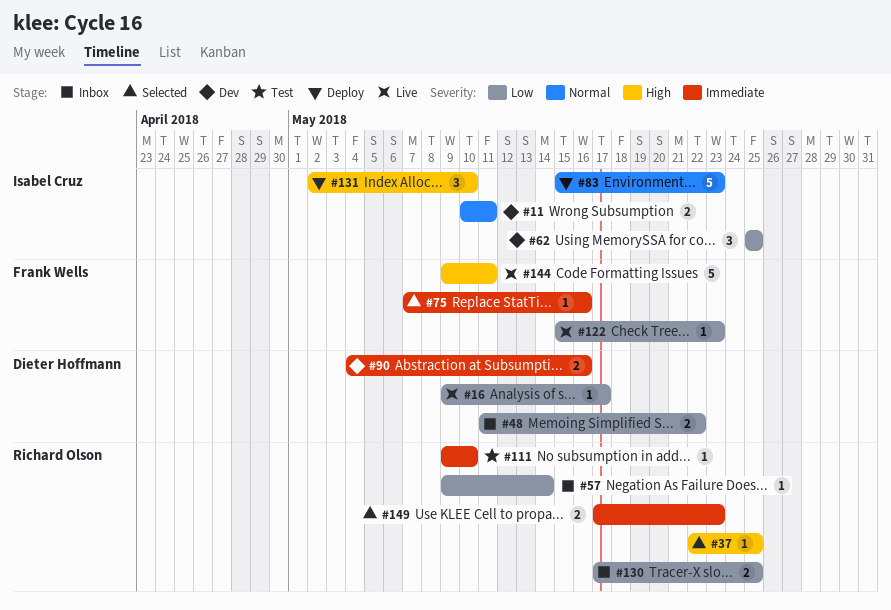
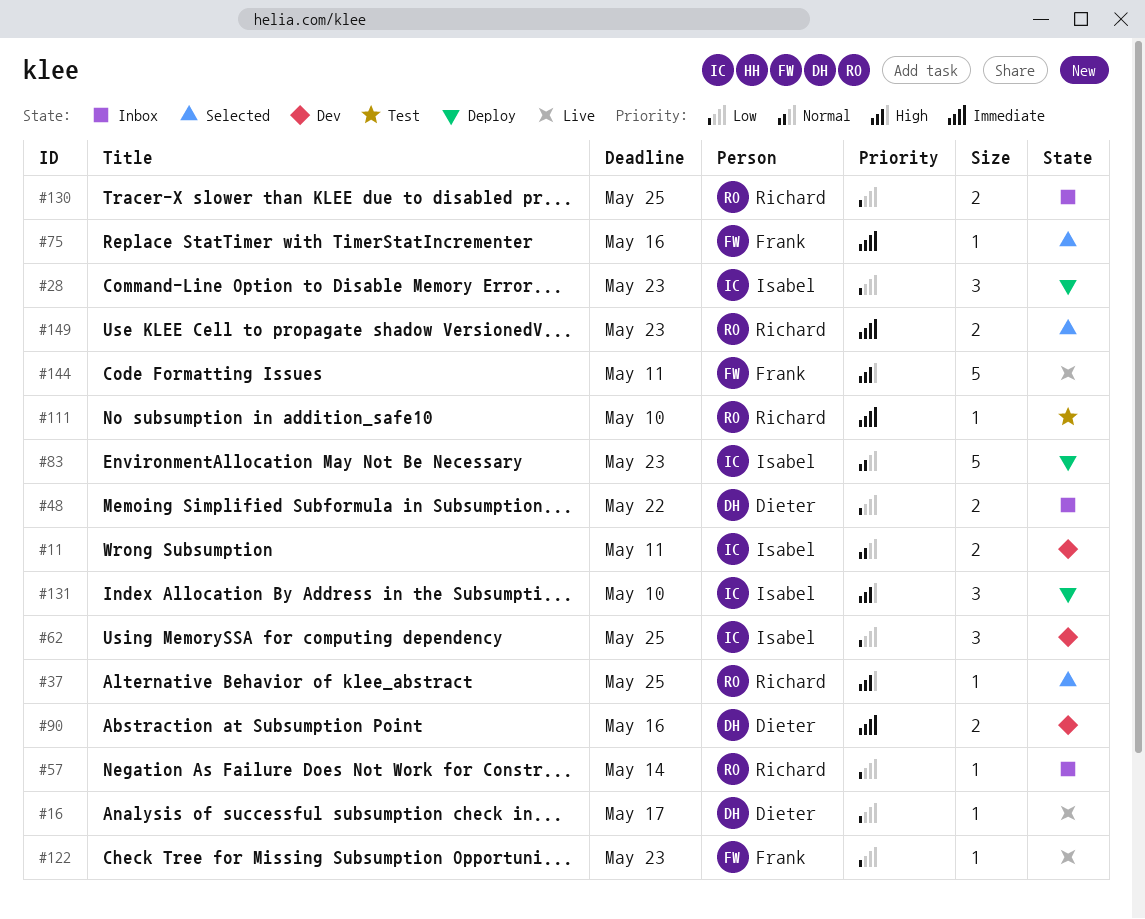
#28: none -> present

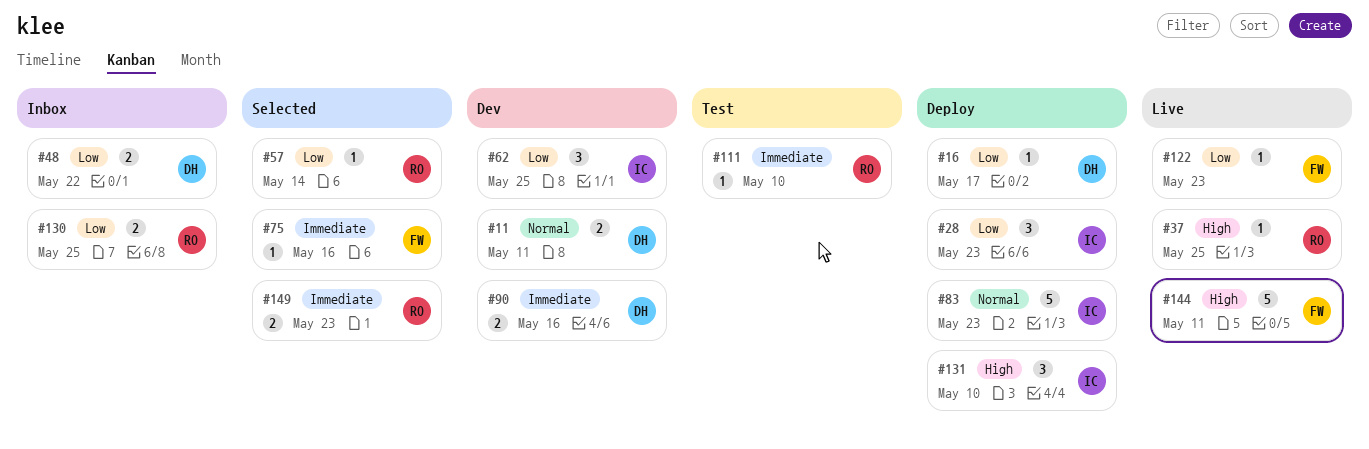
#11, owner: Isabel -> Dieter
#16, status: Live -> Deploy
#37, status: Selected -> Live
#57, status: Inbox -> Selected

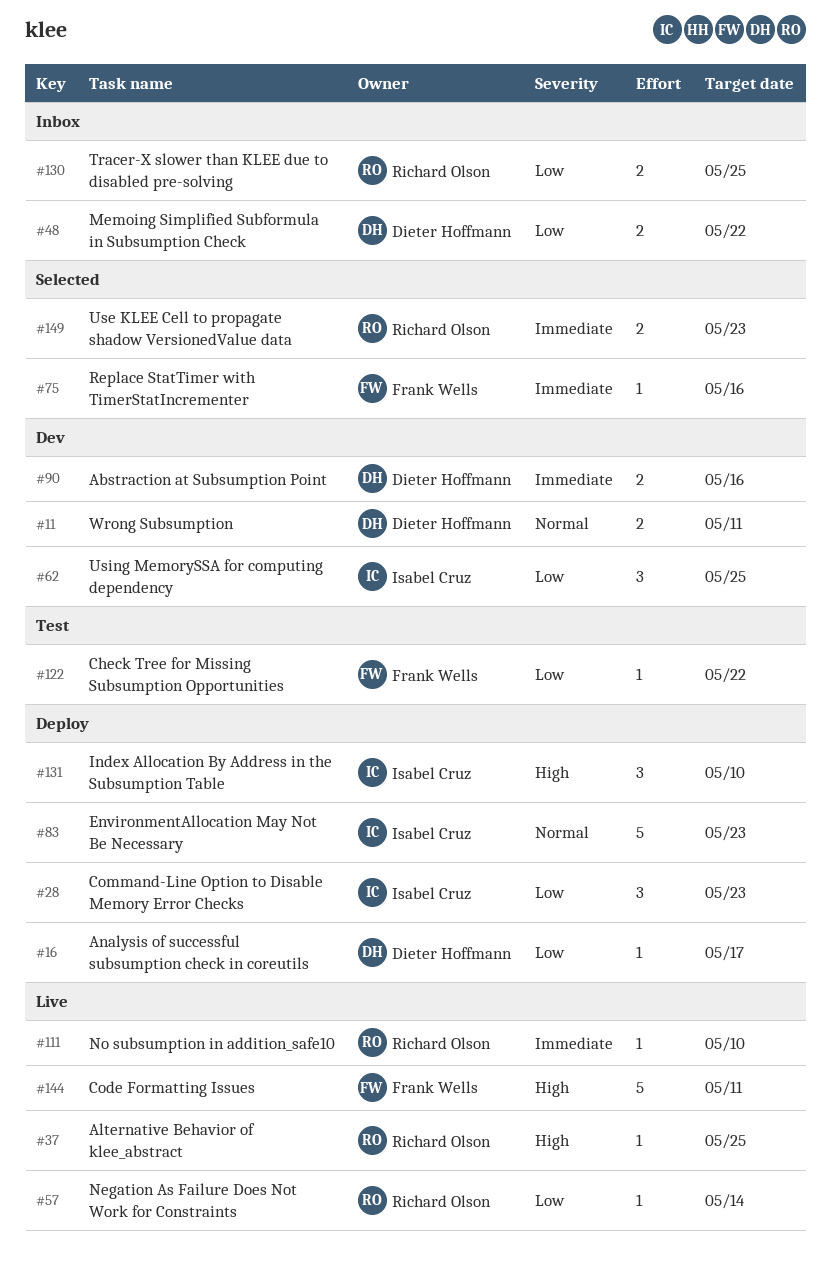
#57, status: Selected -> Live
#111, status: Test -> Live
#122, status: Live -> Test
#122, due: May 23 -> May 22

